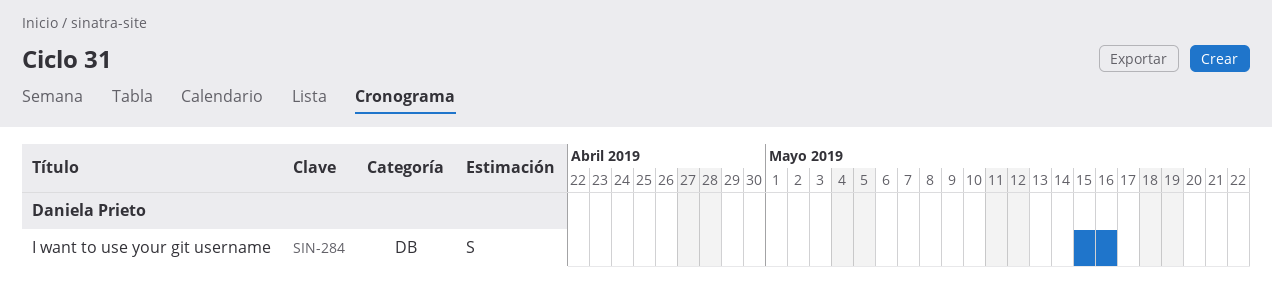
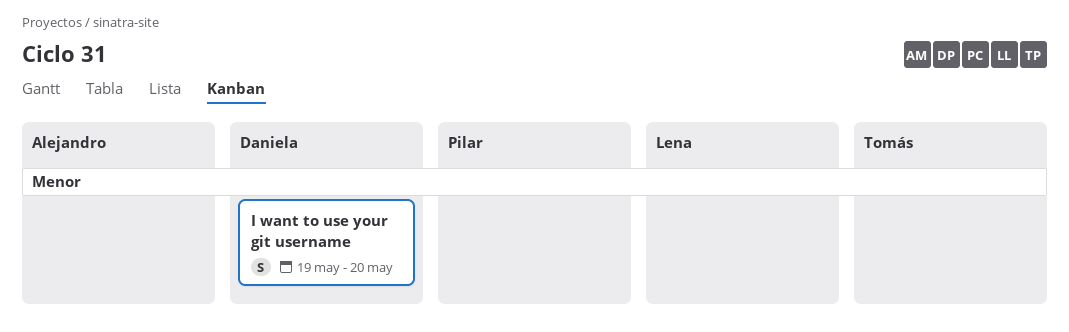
I want to use your git username, start: May 15 -> May 19
I want to use your git username, due: May 16 -> May 20

